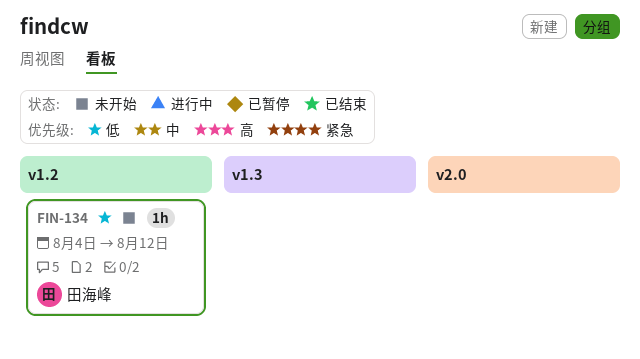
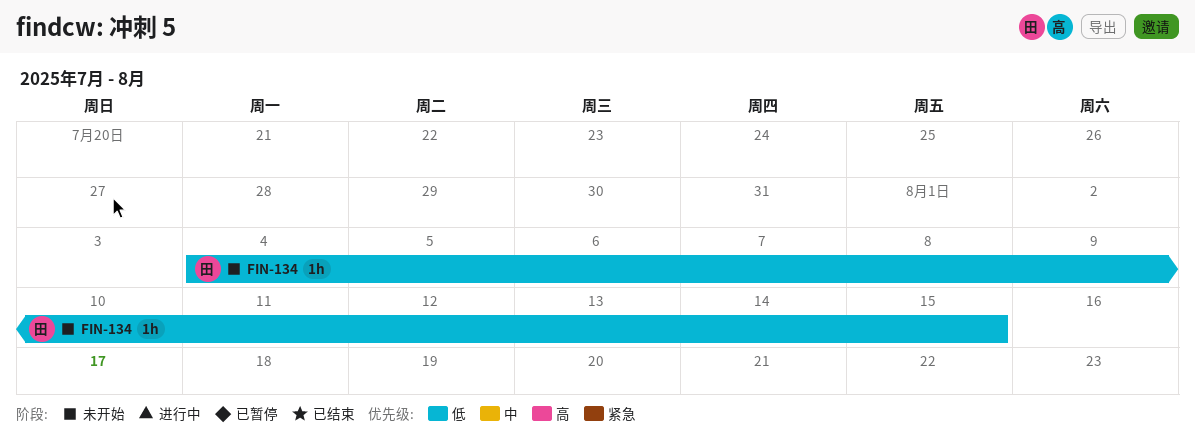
FIN-134, due: Aug 12 -> Aug 15

